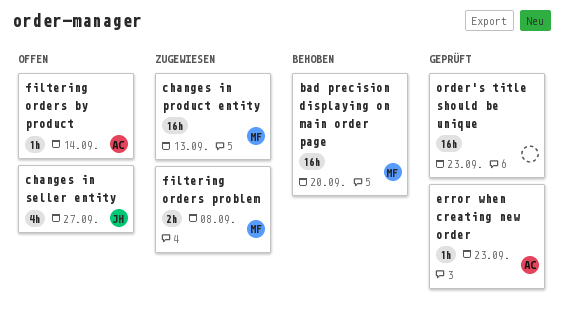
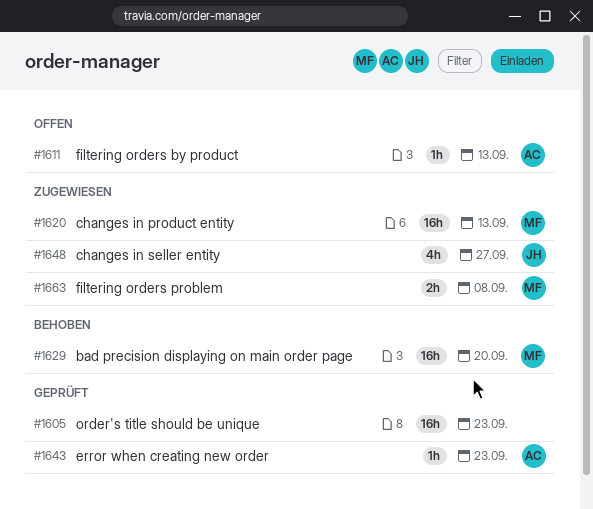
changes in seller entity, status: Offen -> Zugewiesen
filtering orders by product, due: Sep 14 -> Sep 13

